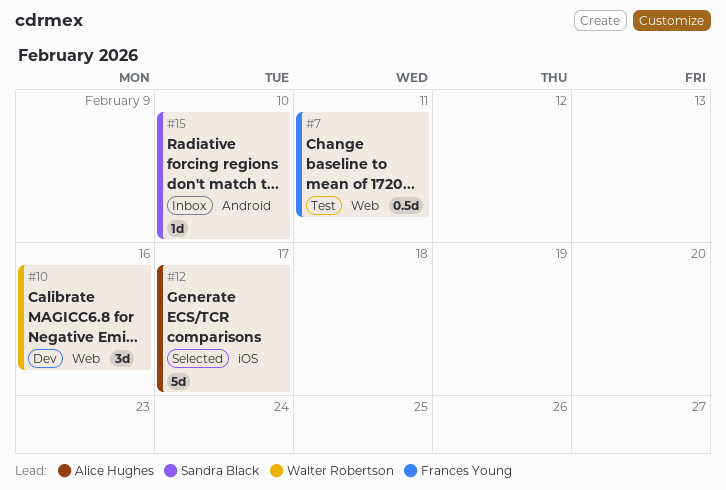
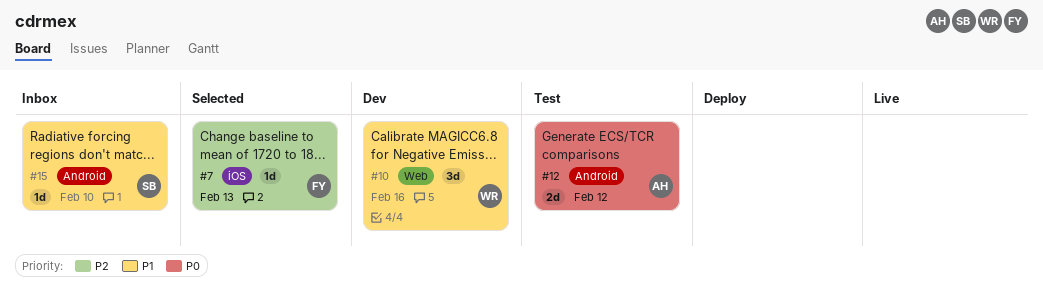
#7, status: Test -> Selected
#7, label: Web -> iOS
#7, estimate: 0.5d -> 1d
#7, due: Feb 11 -> Feb 13
#12, status: Selected -> Test
#12, label: iOS -> Android
#12, estimate: 5d -> 2d
#12, due: Feb 17 -> Feb 12

